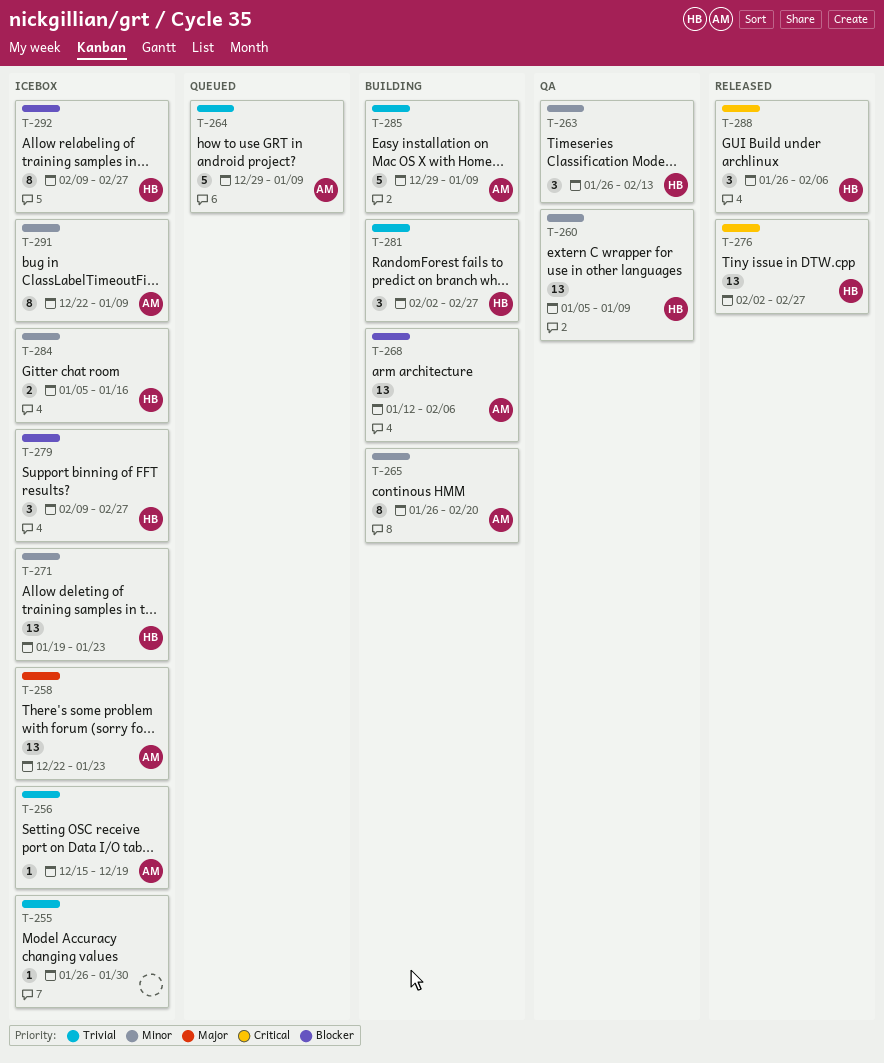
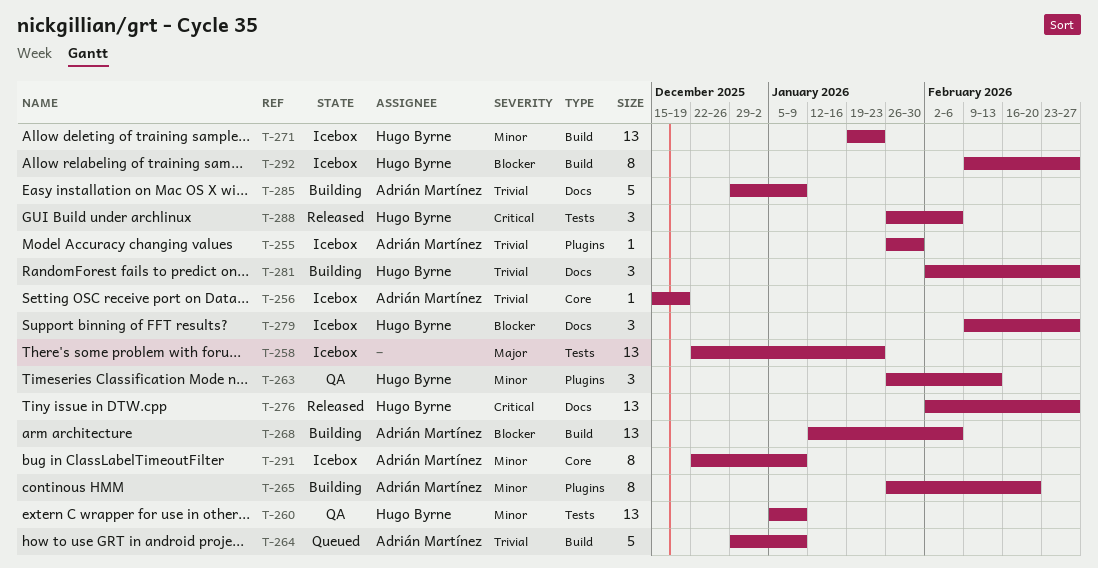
T-255, owner: none -> Adrián Martínez
T-258, owner: Adrián Martínez -> none
T-284: present -> none

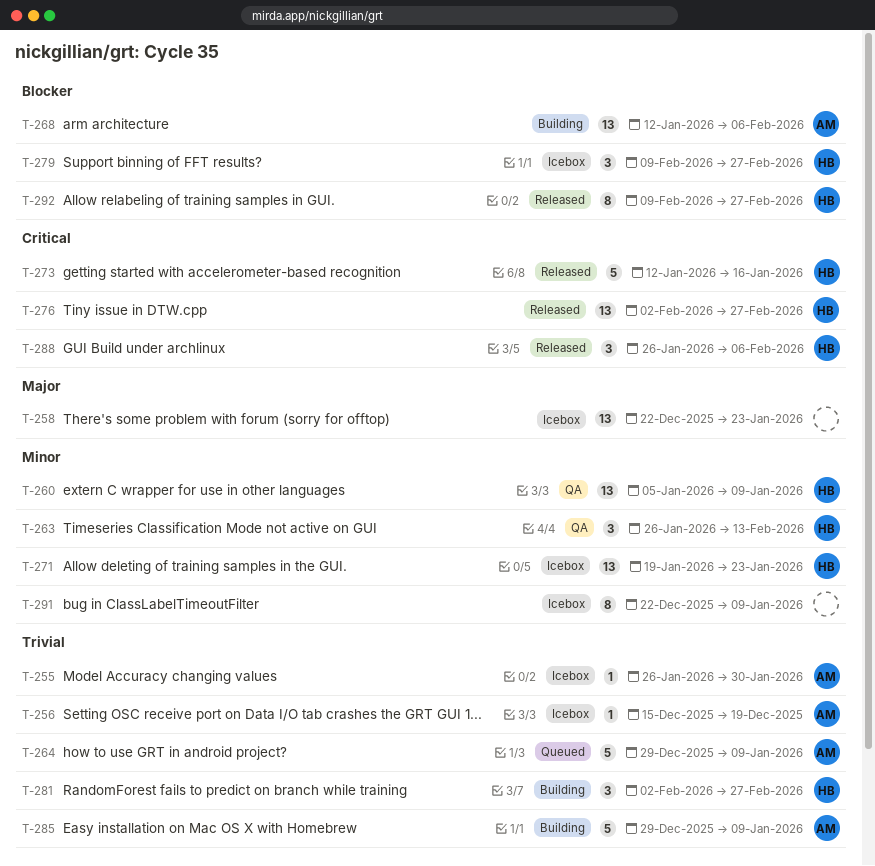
T-265: present -> none
T-273: none -> present
T-291, owner: Adrián Martínez -> none
T-292, status: Icebox -> Released

